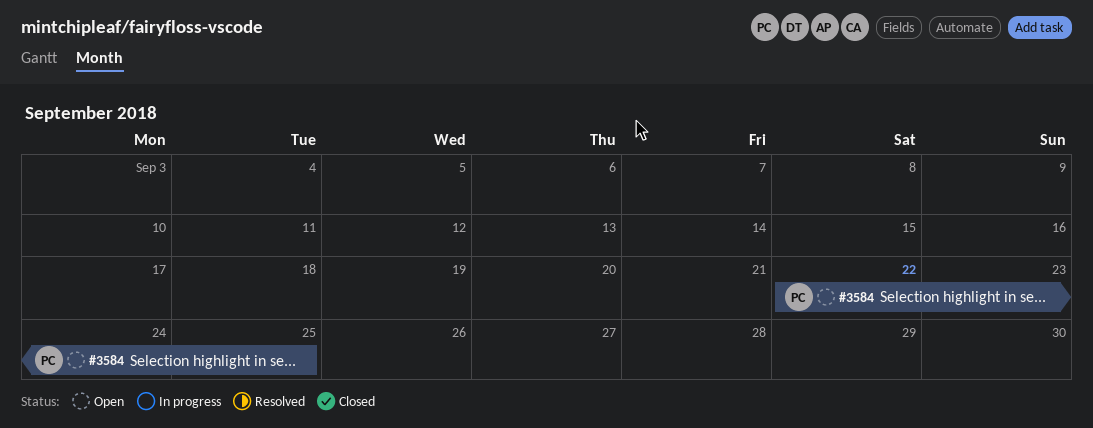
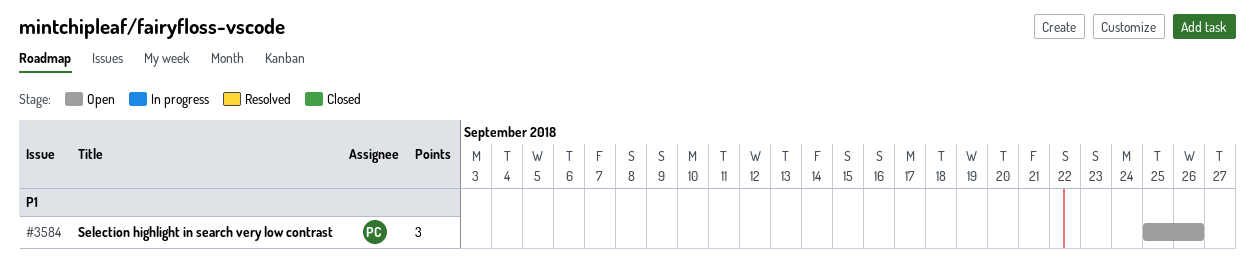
#3584, start: Sep 22 -> Sep 25
#3584, due: Sep 25 -> Sep 26

